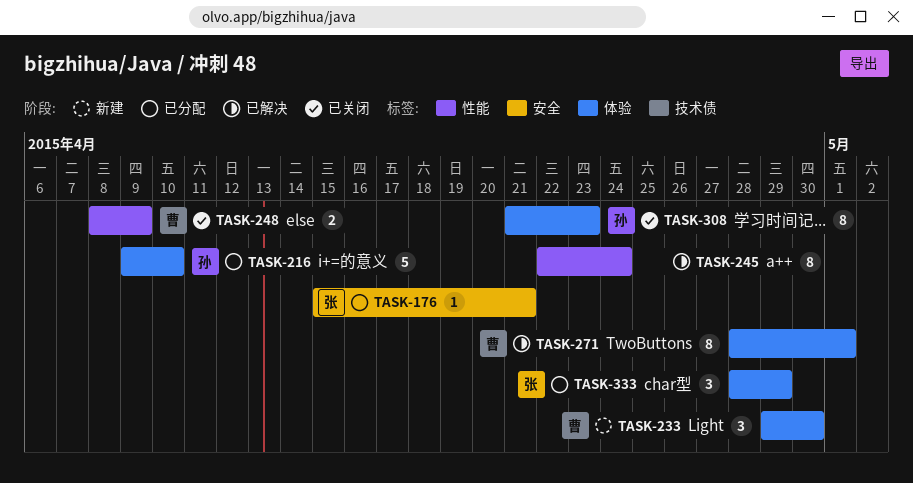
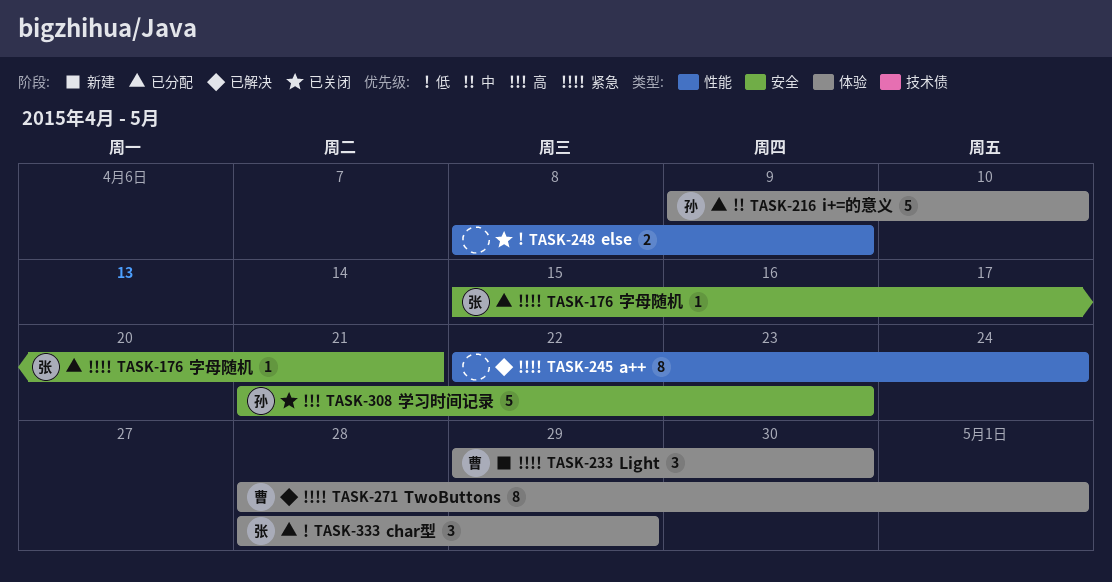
TASK-248, owner: 曹 -> none
TASK-308, label: 体验 -> 安全
TASK-308, estimate: 8 -> 5

